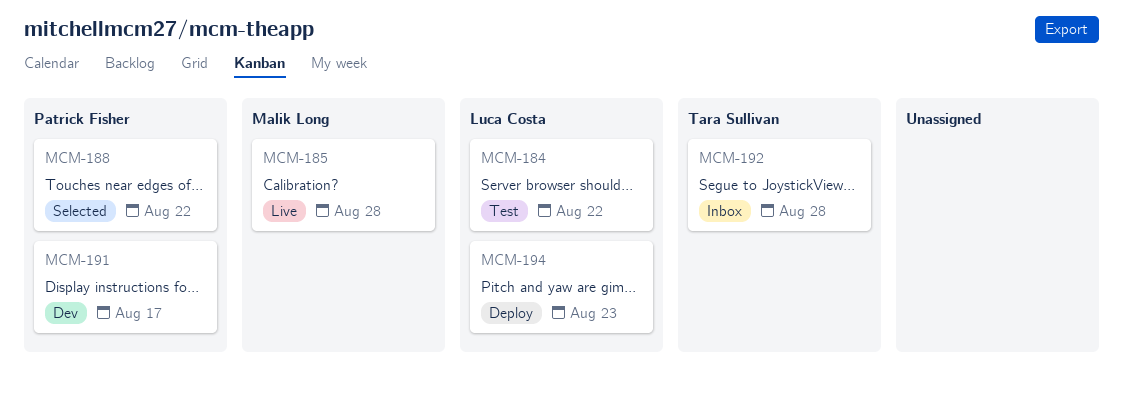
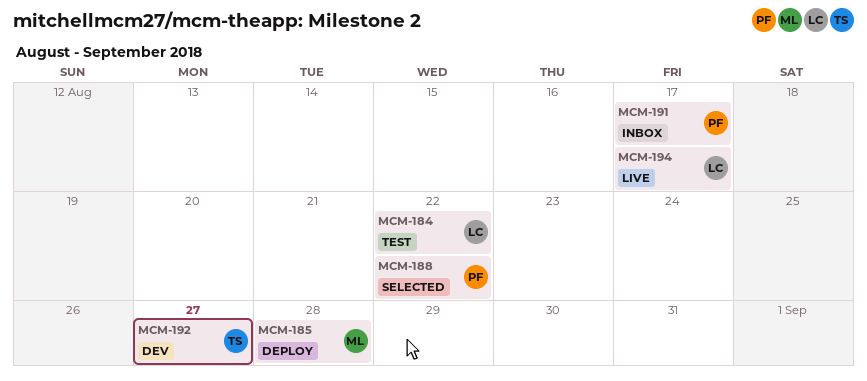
MCM-185, status: Live -> Deploy
MCM-191, status: Dev -> Inbox
MCM-192, status: Inbox -> Dev
MCM-192, due: Aug 28 -> Aug 27
MCM-194, status: Deploy -> Live
MCM-194, due: Aug 23 -> Aug 17

